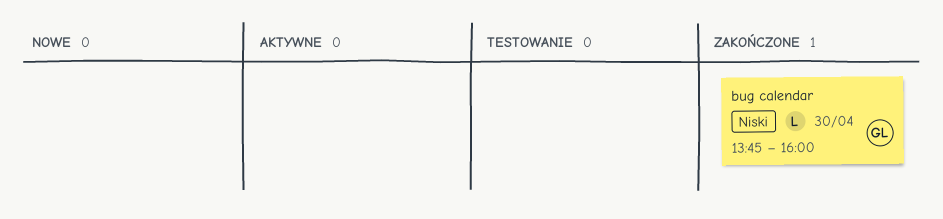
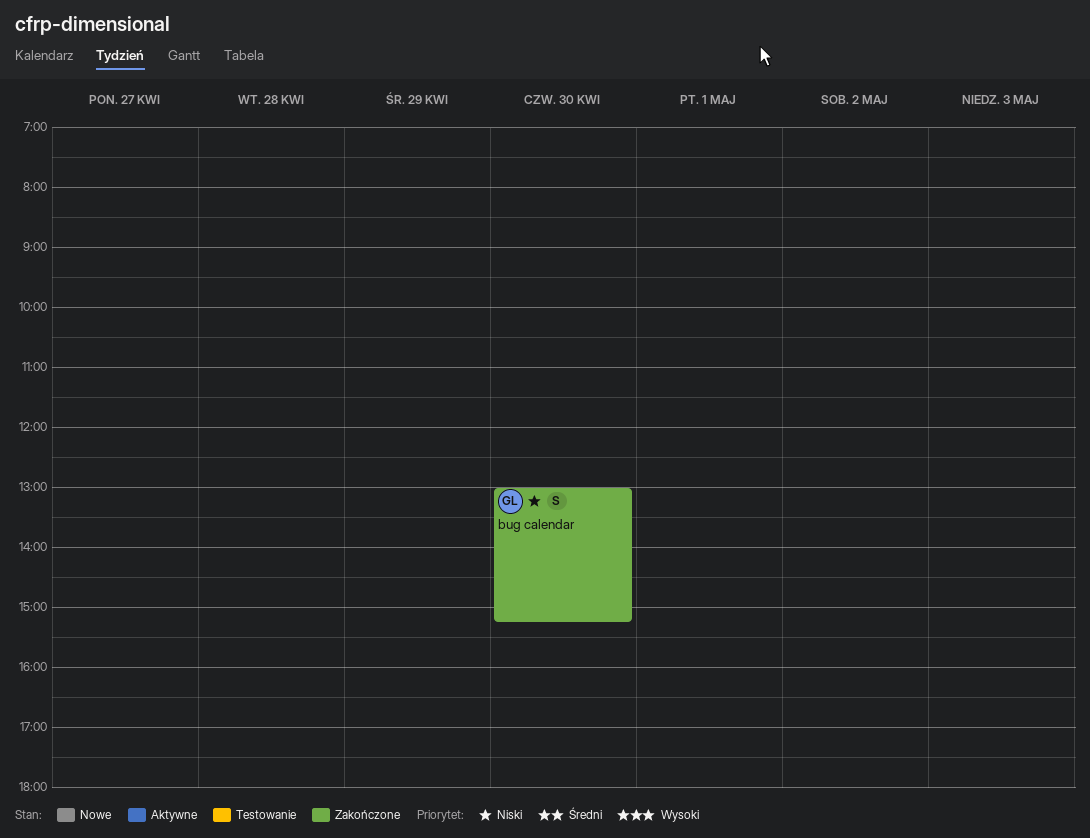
bug calendar, estimate: L -> S
bug calendar, begins: 13:45 -> 13:00
bug calendar, ends: 16:00 -> 15:15

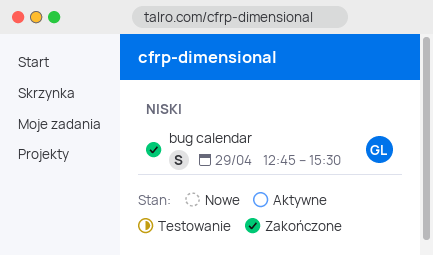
bug calendar, day: Apr 30 -> Apr 29
bug calendar, begins: 13:00 -> 12:45
bug calendar, ends: 15:15 -> 15:30

